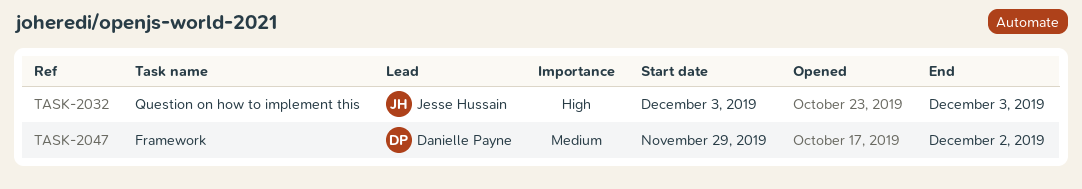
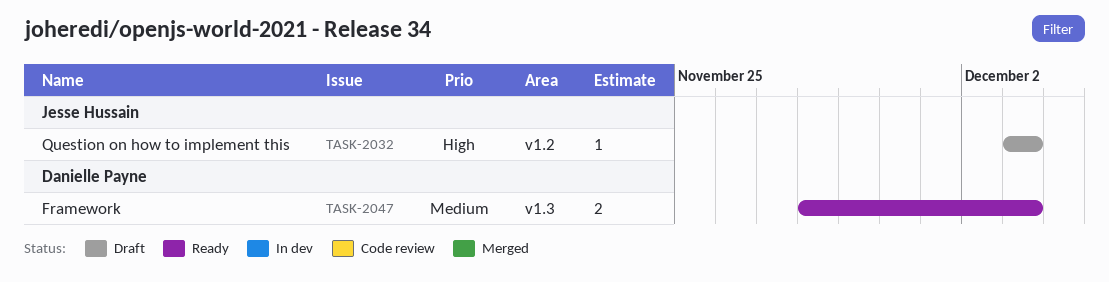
TASK-2047, start: Nov 29 -> Nov 28
TASK-2047, due: Dec 2 -> Dec 3

